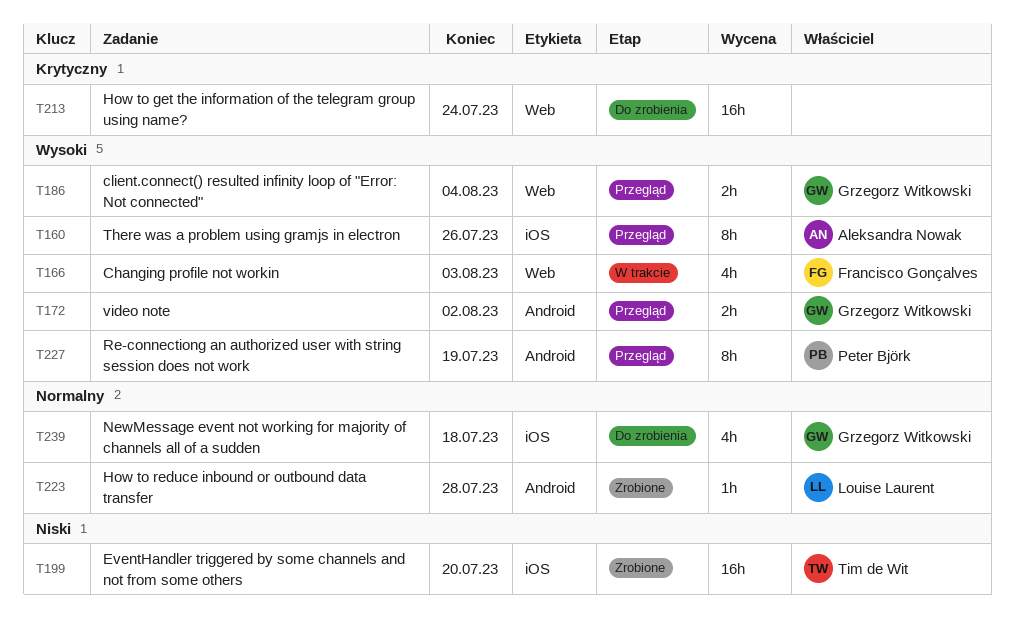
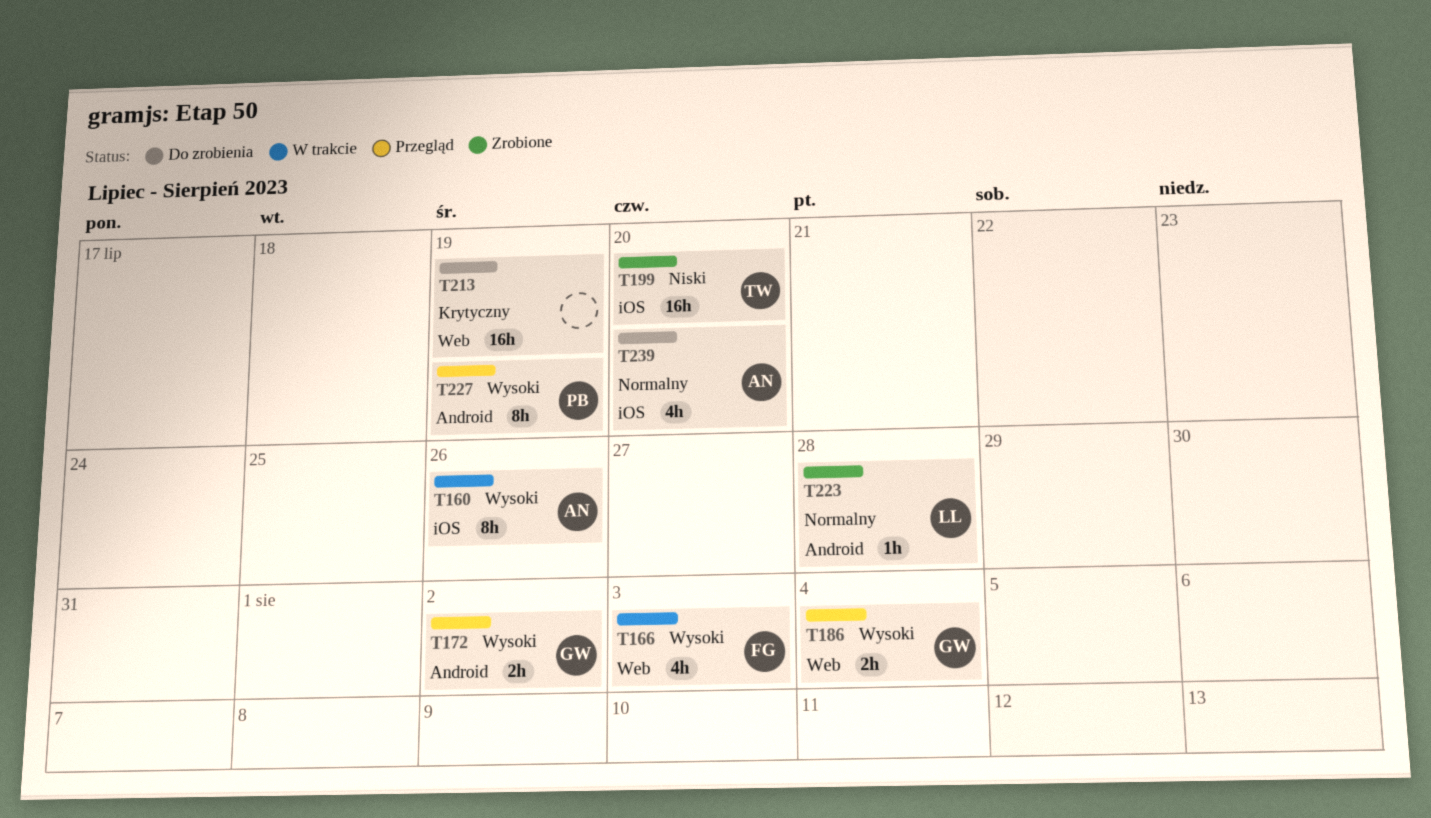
T160, status: Przegląd -> W trakcie
T213, due: Jul 24 -> Jul 19
T239, owner: Grzegorz Witkowski -> Aleksandra Nowak
T239, due: Jul 18 -> Jul 20

